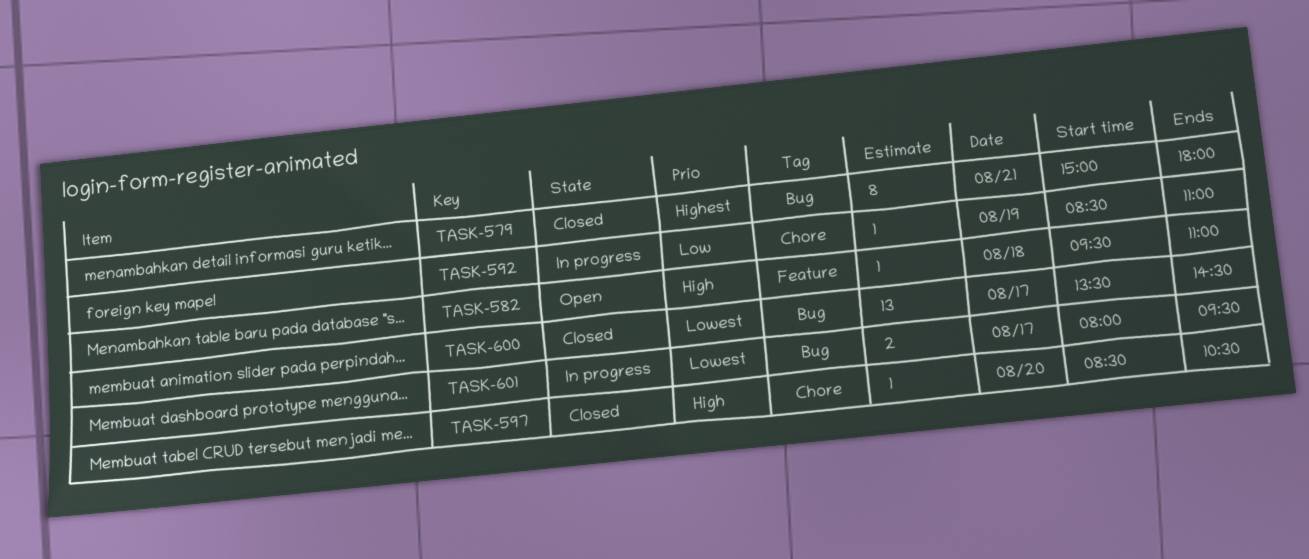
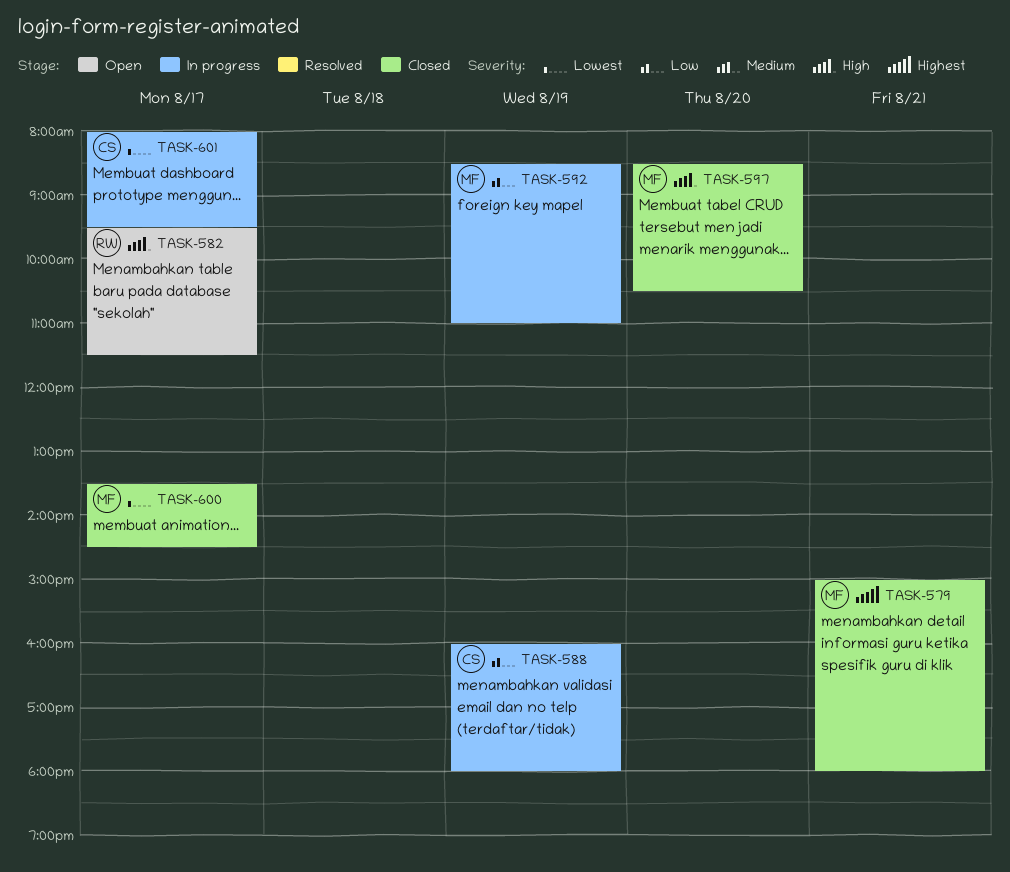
TASK-582, day: Aug 18 -> Aug 17
TASK-582, ends: 11:00 -> 11:30
TASK-588: none -> present

